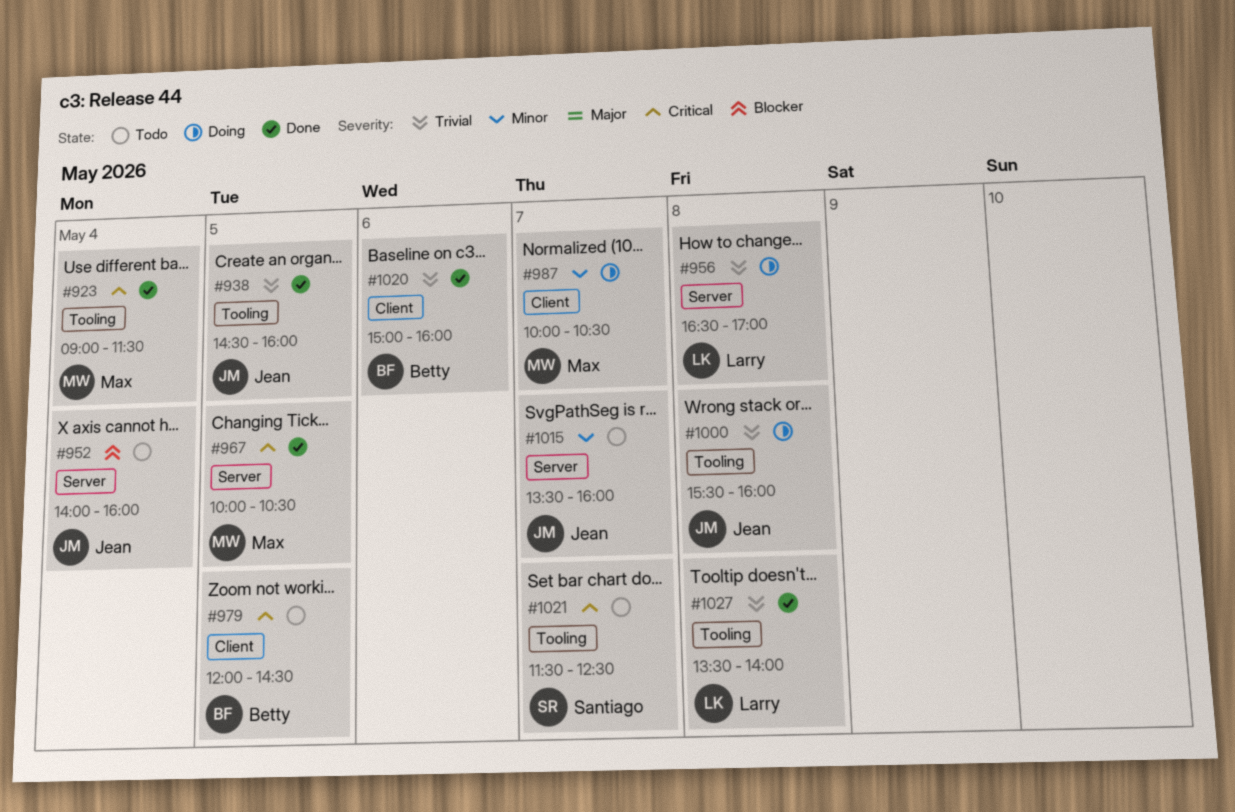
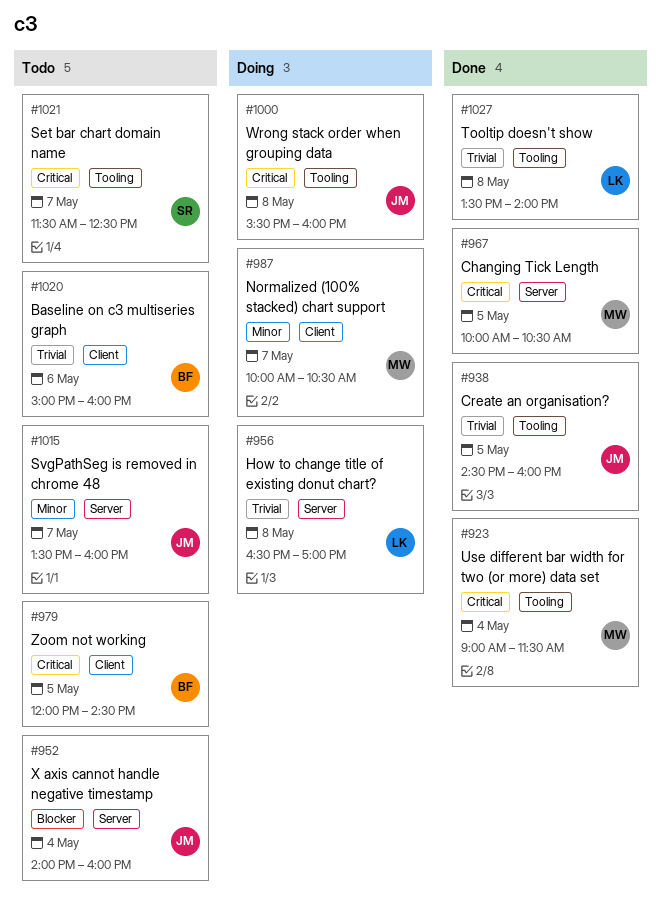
#1000, priority: Trivial -> Critical
#1020, status: Done -> Todo

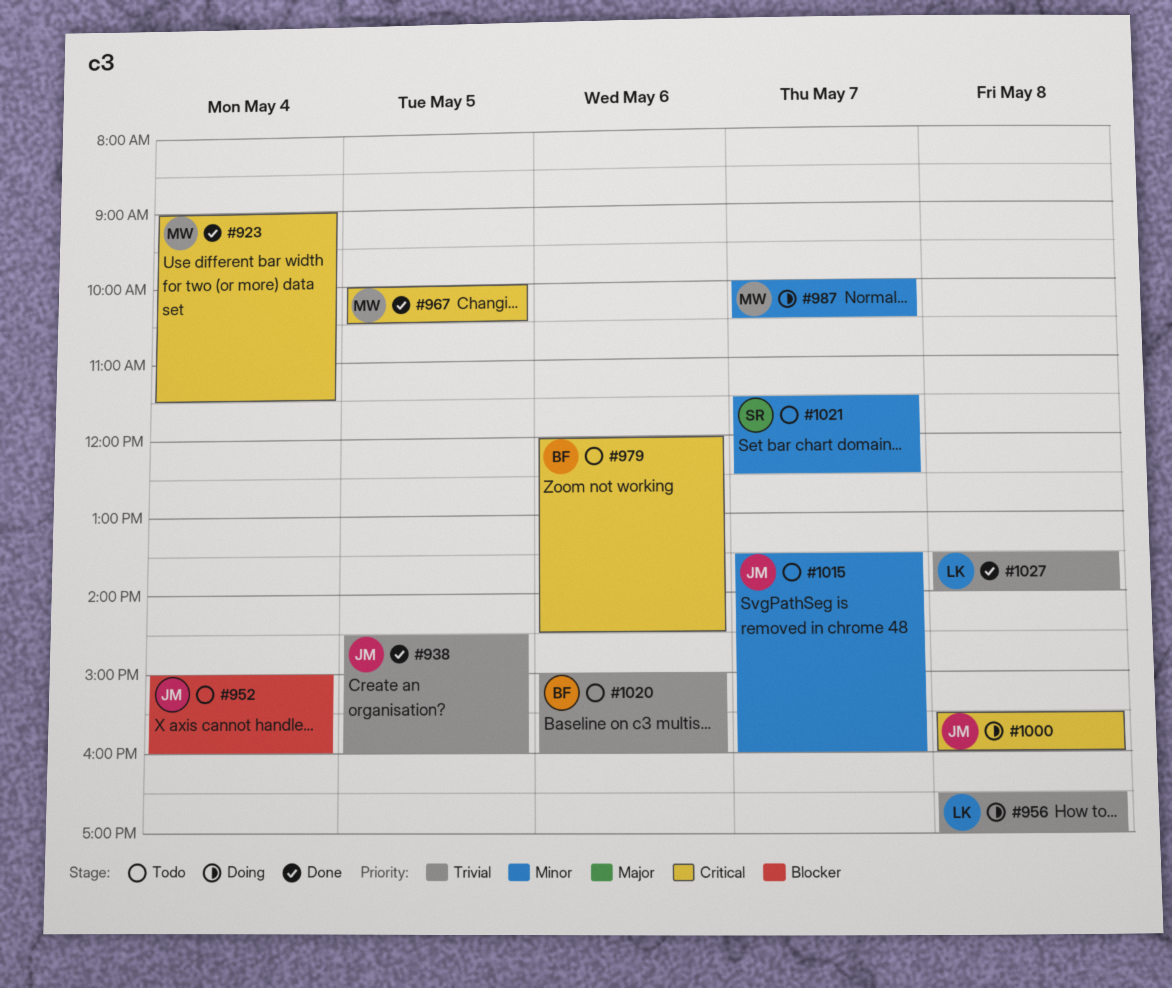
#952, begins: 14:00 -> 15:00
#979, day: May 5 -> May 6
#1021, priority: Critical -> Minor

